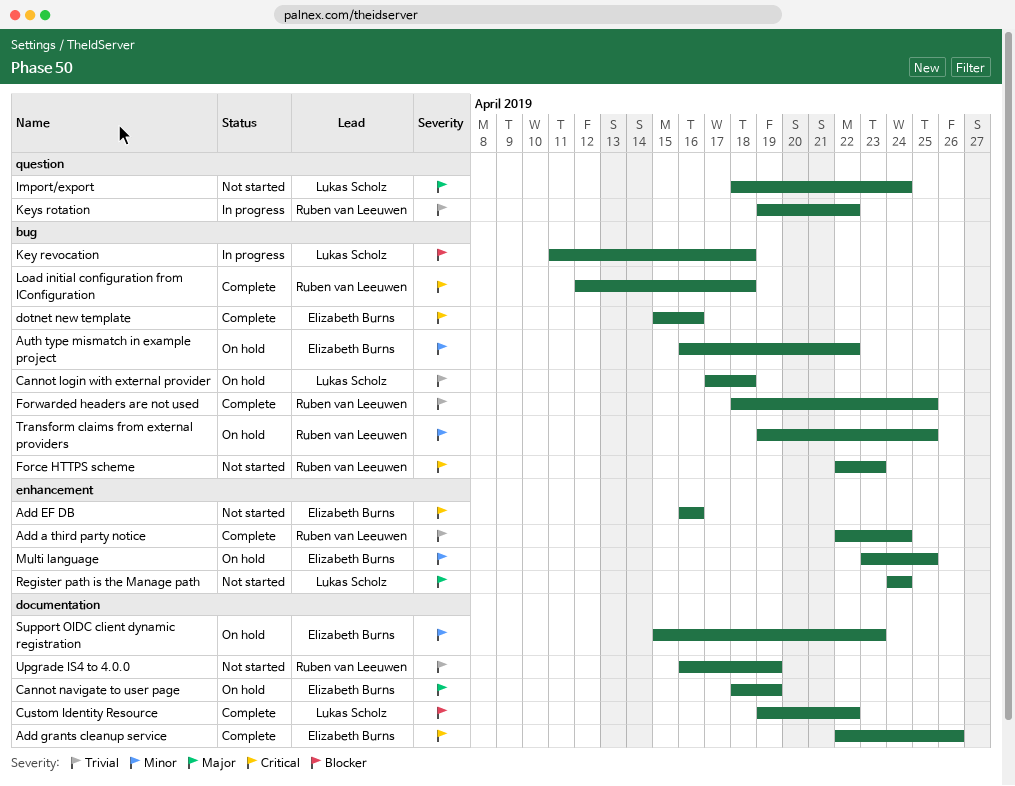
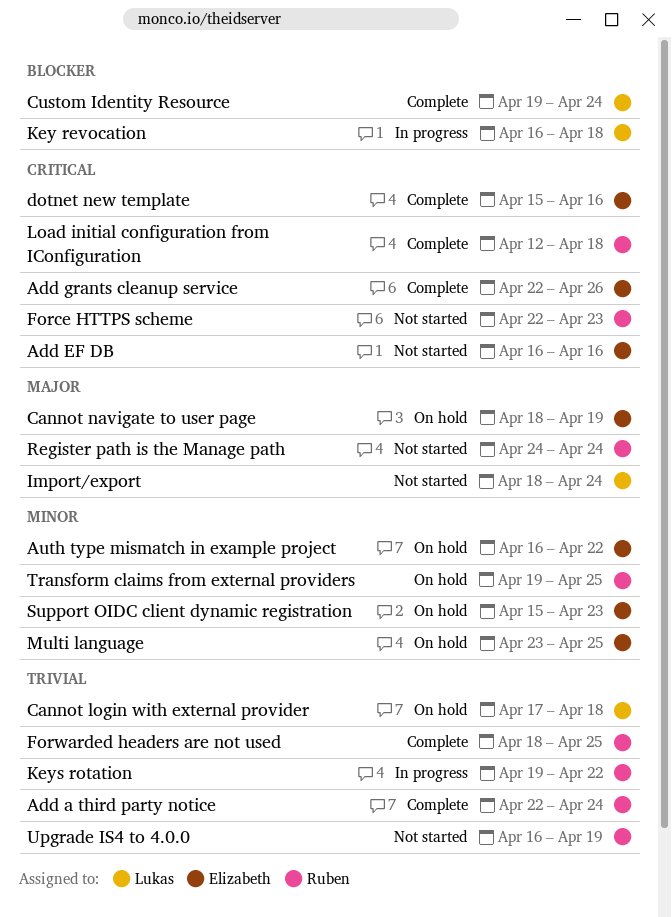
Custom Identity Resource, due: Apr 22 -> Apr 24
Key revocation, start: Apr 11 -> Apr 16
Register path is the Manage path, owner: Lukas Scholz -> Ruben van Leeuwen

